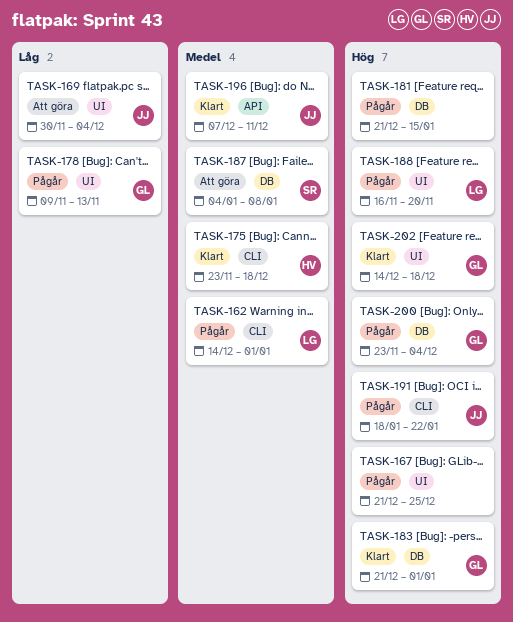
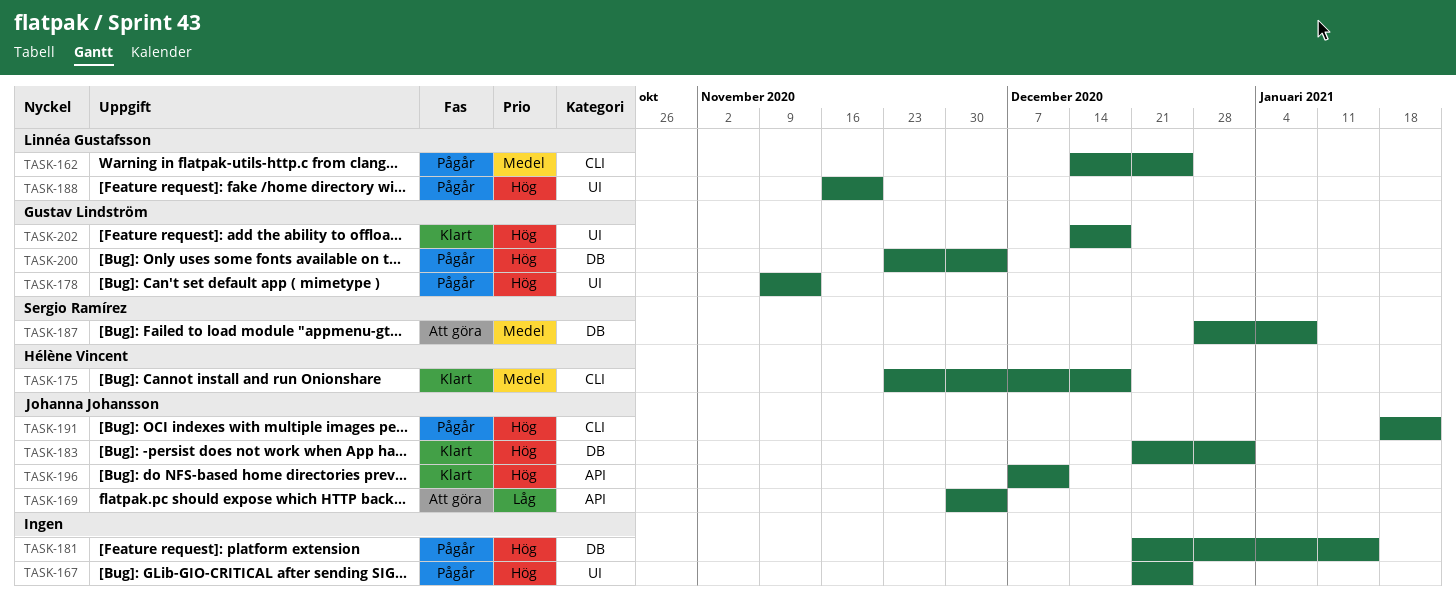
TASK-162, due: Jan 1 -> Dec 25
TASK-169, label: UI -> API
TASK-178, priority: Låg -> Hög
TASK-183, owner: Gustav Lindström -> Johanna Johansson
TASK-187, start: Jan 4 -> Dec 28
TASK-196, priority: Medel -> Hög

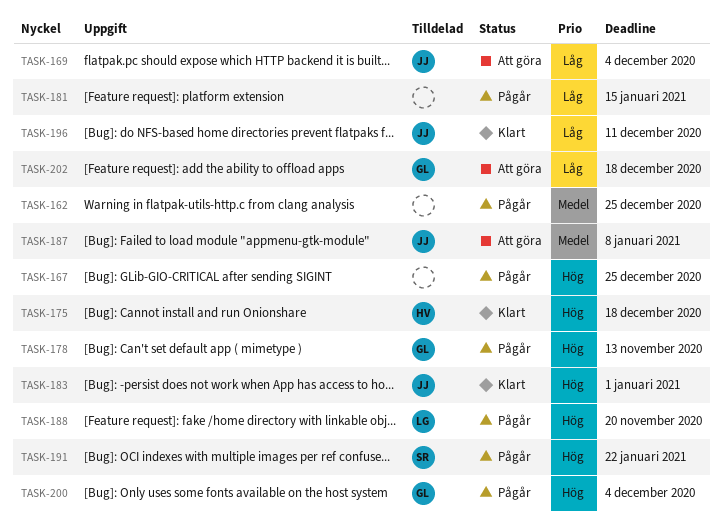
TASK-162, owner: Linnéa Gustafsson -> none
TASK-175, priority: Medel -> Hög
TASK-181, priority: Hög -> Låg
TASK-187, owner: Sergio Ramírez -> Johanna Johansson
TASK-191, owner: Johanna Johansson -> Sergio Ramírez
TASK-196, priority: Hög -> Låg
TASK-202, status: Klart -> Att göra
TASK-202, priority: Hög -> Låg

